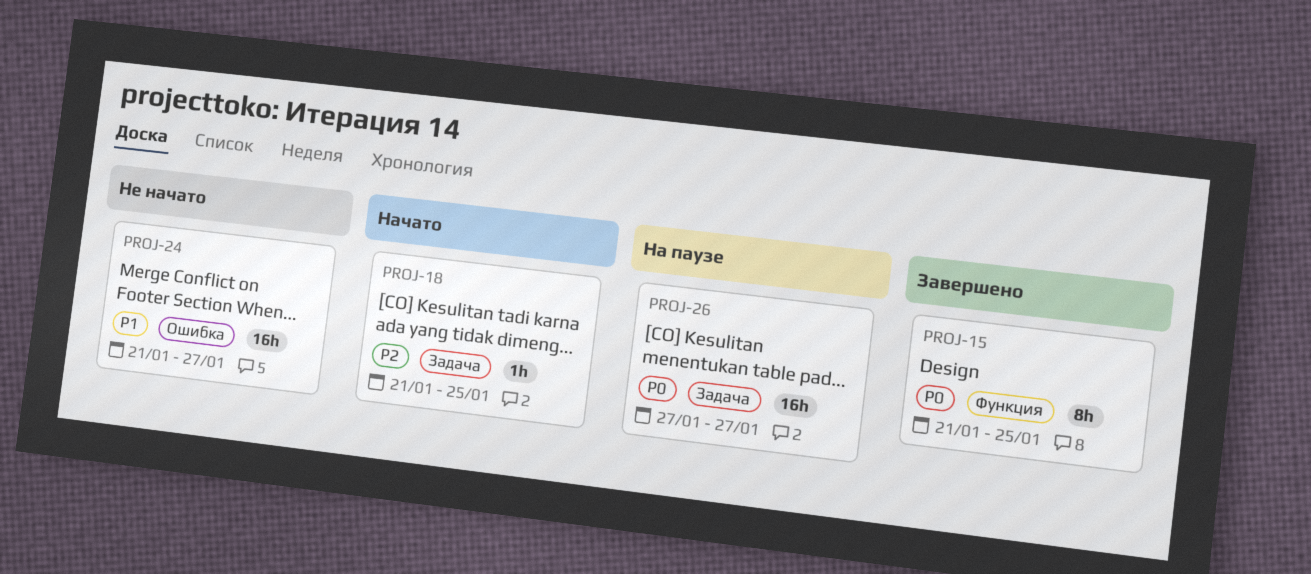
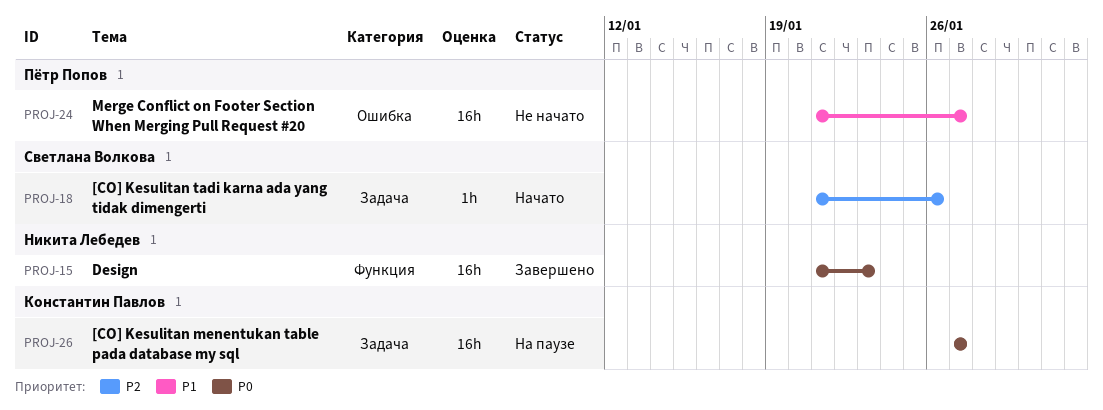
PROJ-15, estimate: 8h -> 16h
PROJ-15, due: Jan 25 -> Jan 23
PROJ-18, due: Jan 25 -> Jan 26

